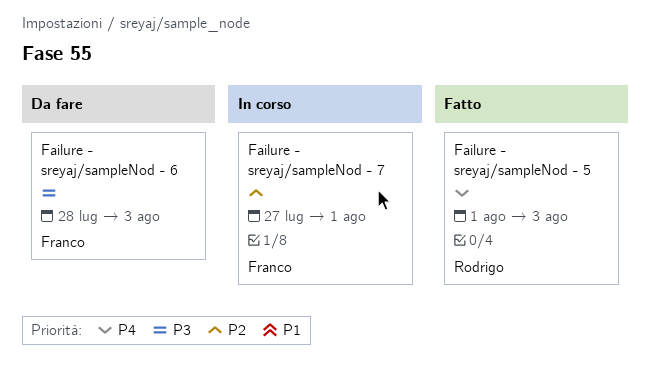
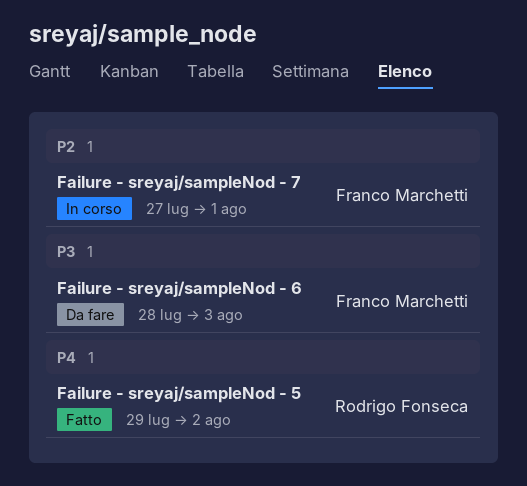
Failure - sreyaj/sampleNod - 5, start: Aug 1 -> Jul 29
Failure - sreyaj/sampleNod - 5, due: Aug 3 -> Aug 2

